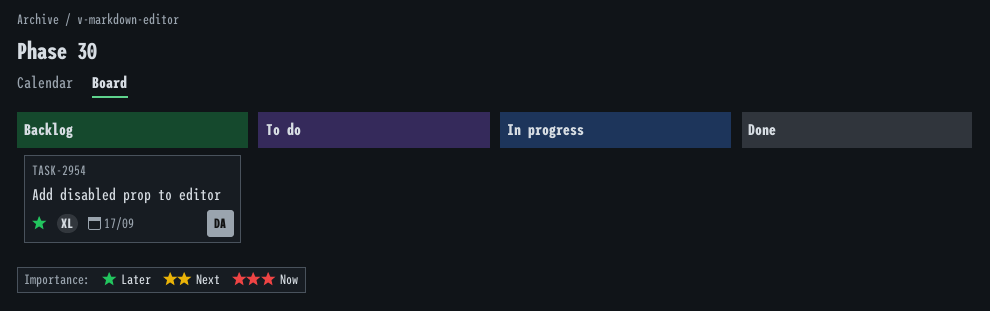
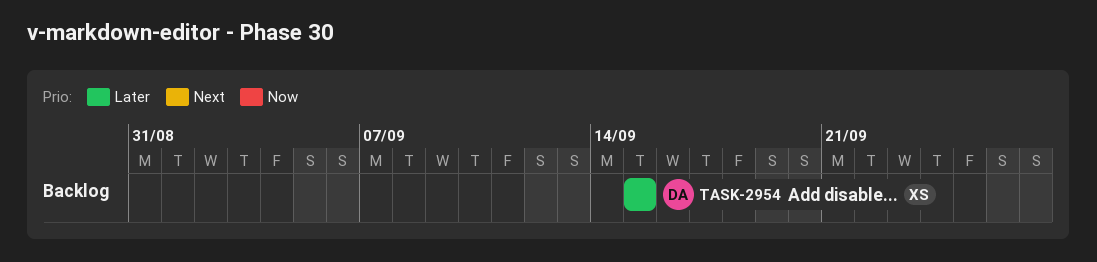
TASK-2954, estimate: XL -> XS
TASK-2954, due: Sep 17 -> Sep 15

